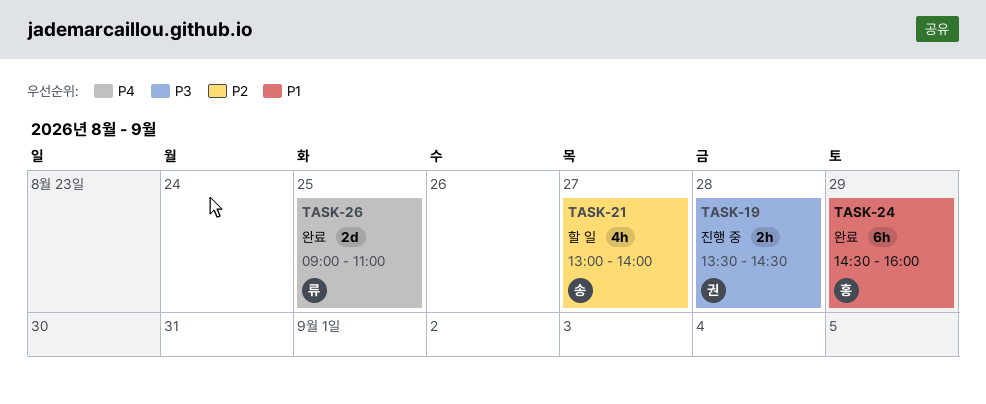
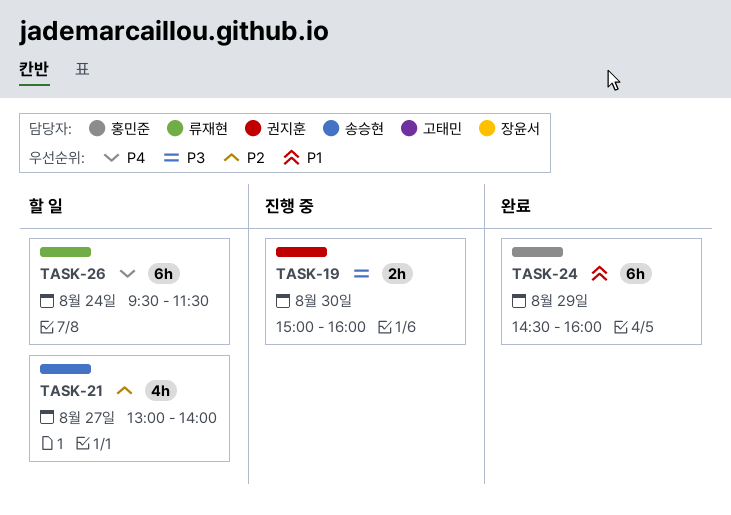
TASK-19, day: Aug 28 -> Aug 30
TASK-19, begins: 13:30 -> 15:00
TASK-19, ends: 14:30 -> 16:00
TASK-26, status: 완료 -> 할 일
TASK-26, estimate: 2d -> 6h
TASK-26, day: Aug 25 -> Aug 24
TASK-26, begins: 09:00 -> 09:30
TASK-26, ends: 11:00 -> 11:30

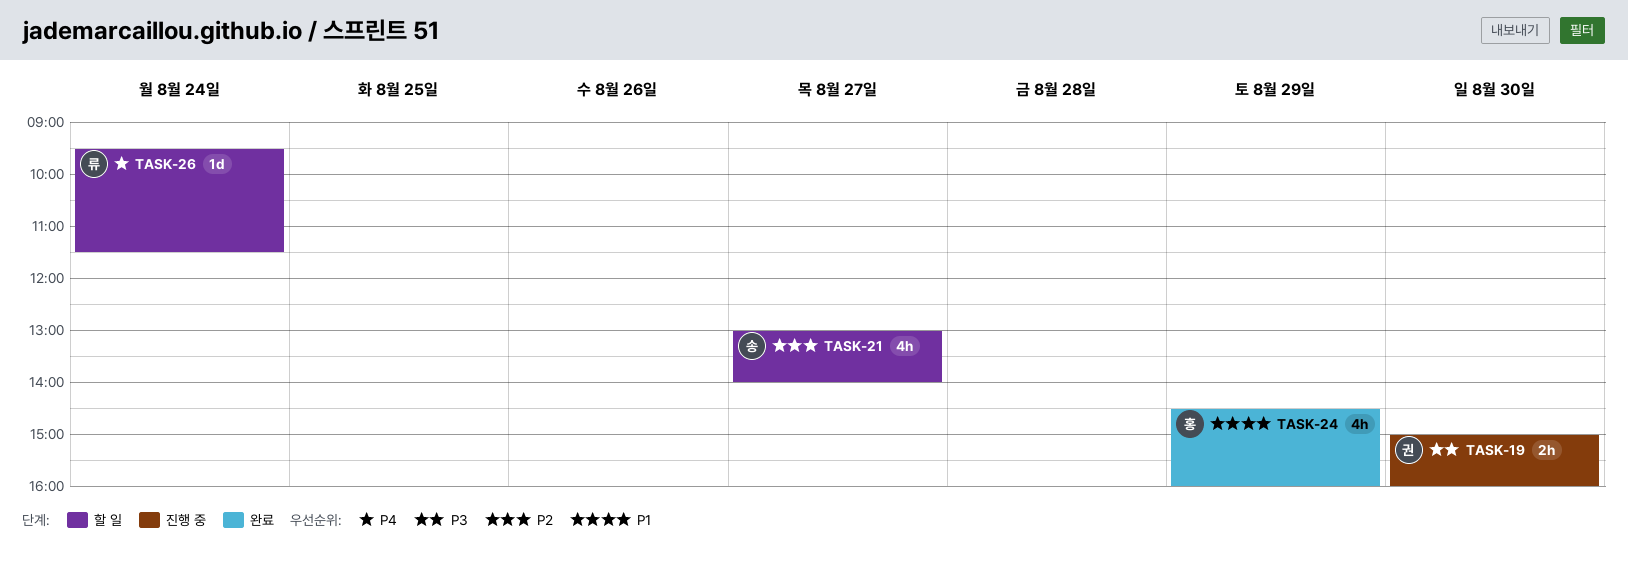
TASK-24, estimate: 6h -> 4h
TASK-26, estimate: 6h -> 1d

